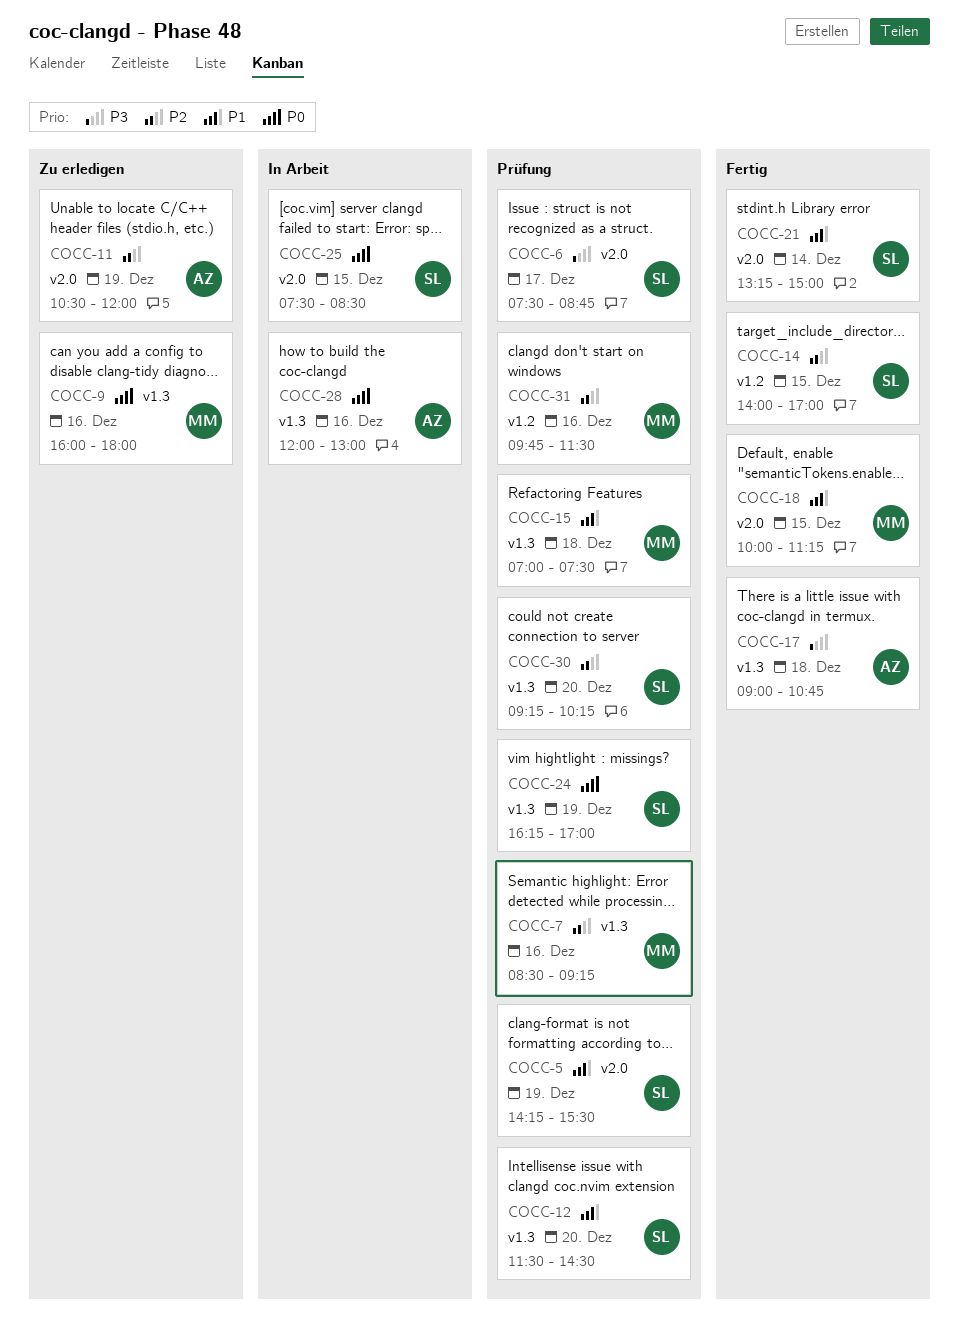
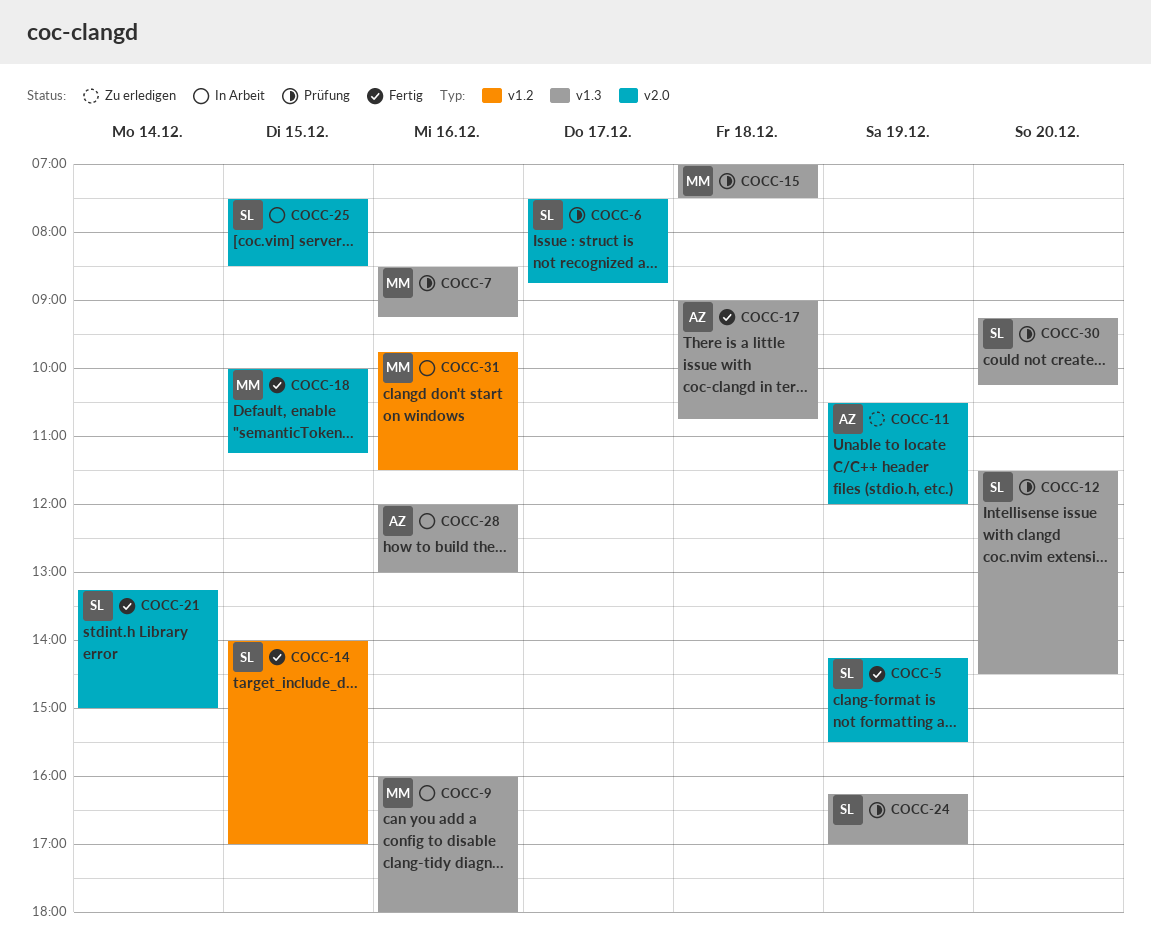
COCC-5, status: Prüfung -> Fertig
COCC-9, status: Zu erledigen -> In Arbeit
COCC-31, status: Prüfung -> In Arbeit

